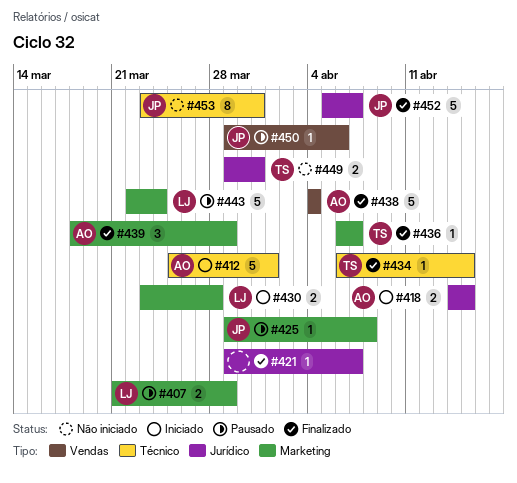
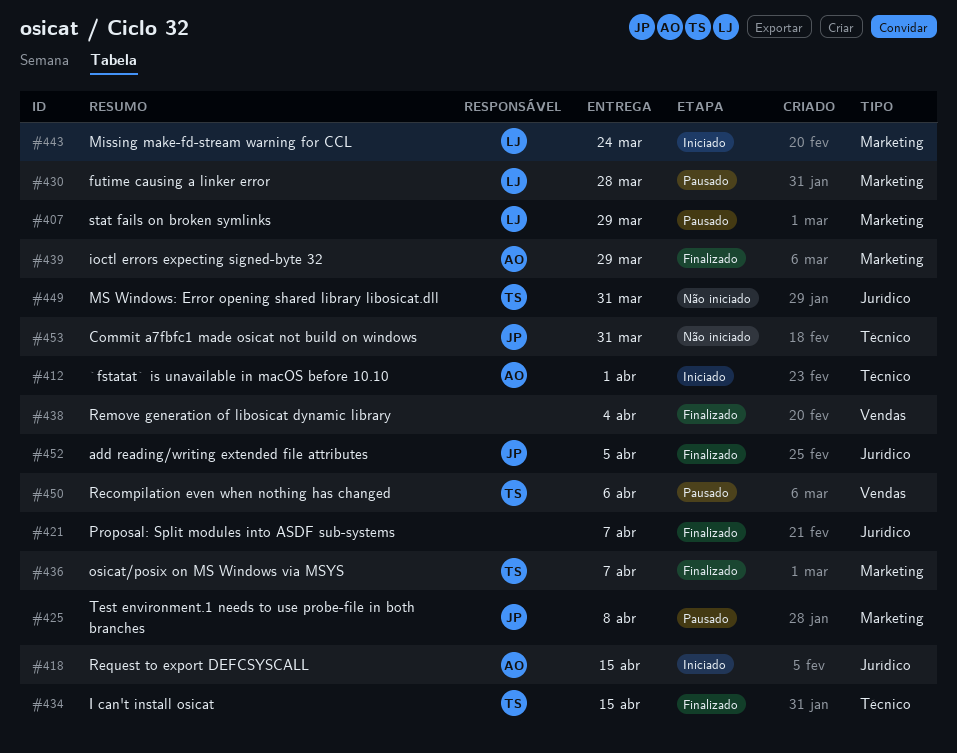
#430, status: Iniciado -> Pausado
#438, owner: AO -> none
#443, status: Pausado -> Iniciado
#450, owner: JP -> TS
#452, due: Apr 7 -> Apr 5

